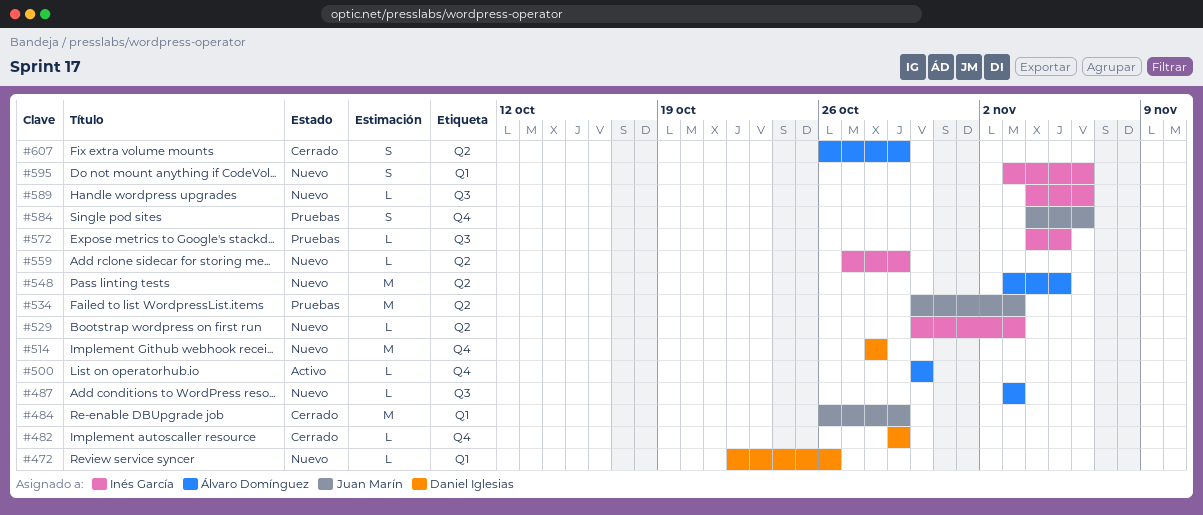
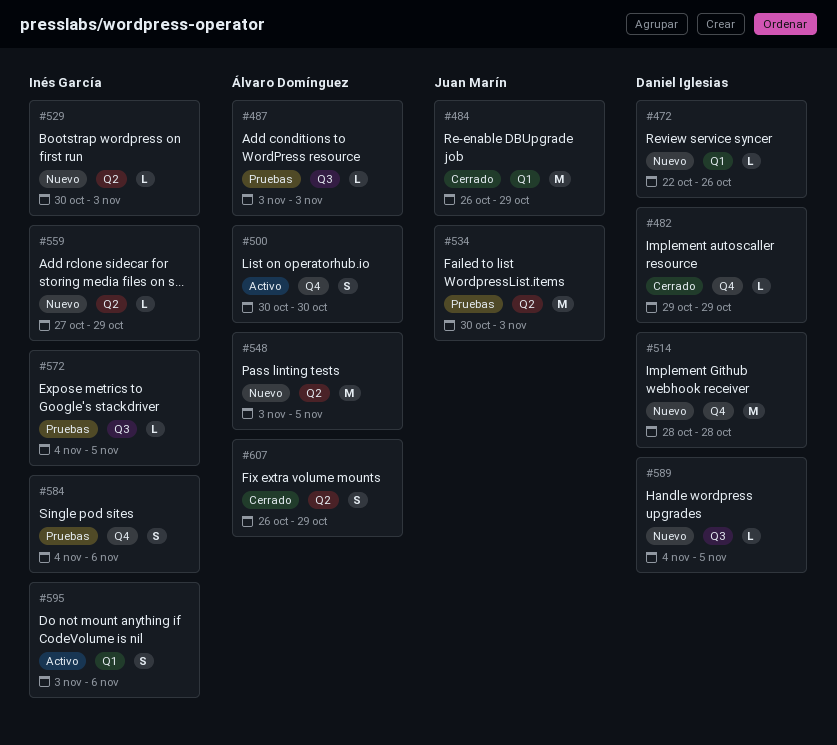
#487, status: Nuevo -> Pruebas
#500, estimate: L -> S
#584, owner: Juan Marín -> Inés García
#589, owner: Inés García -> Daniel Iglesias
#589, due: Nov 6 -> Nov 5
#595, status: Nuevo -> Activo

